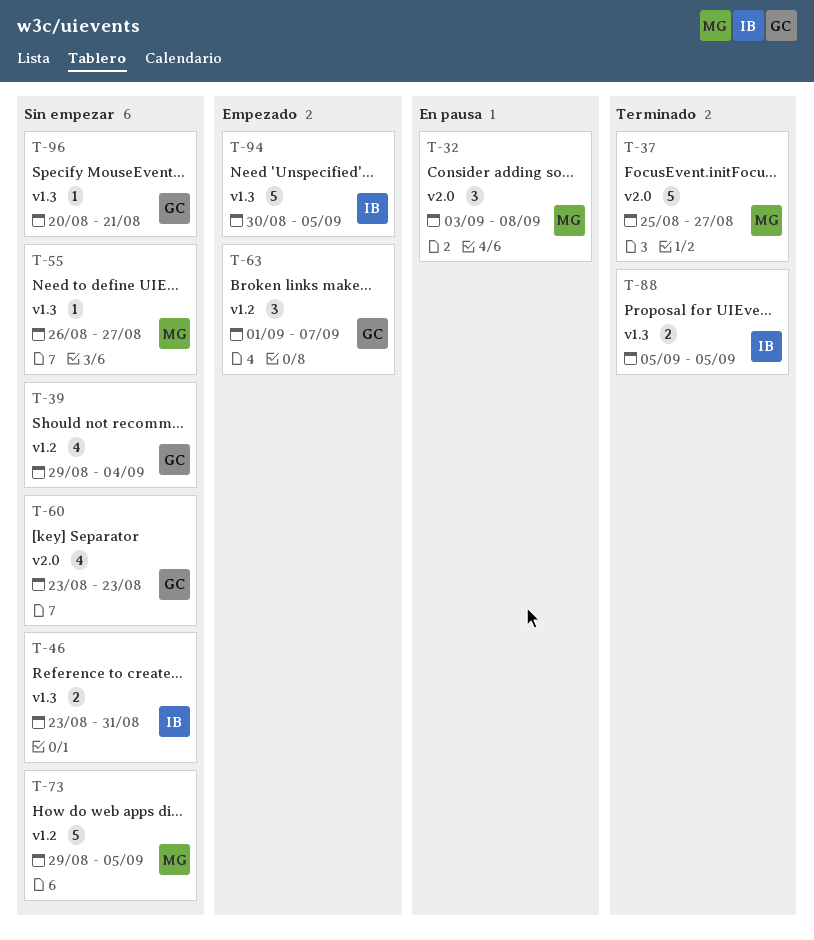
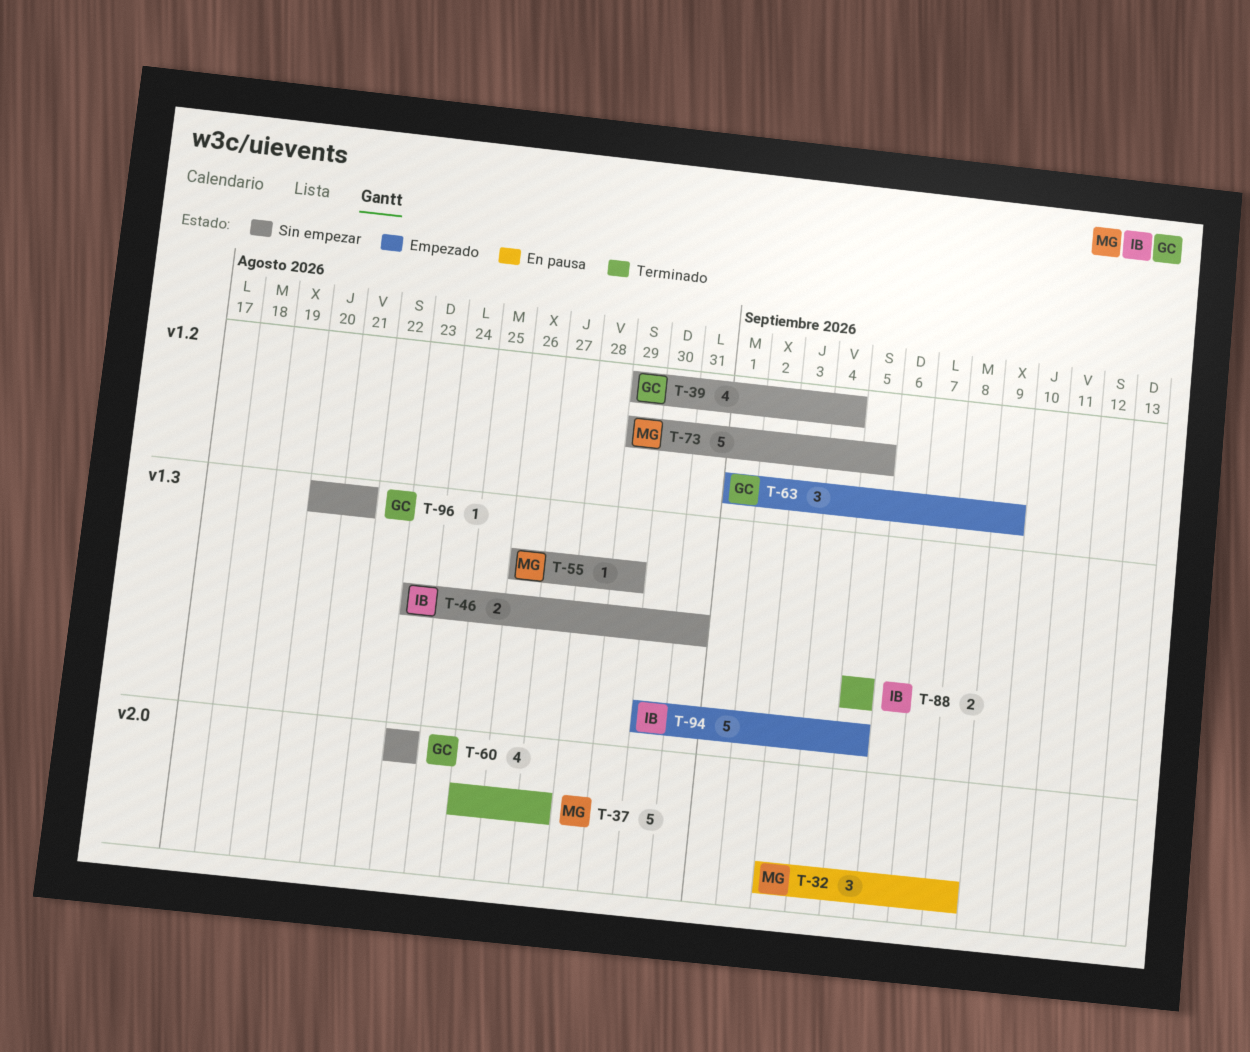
T-55, due: Aug 27 -> Aug 29
T-63, due: Sep 7 -> Sep 9

